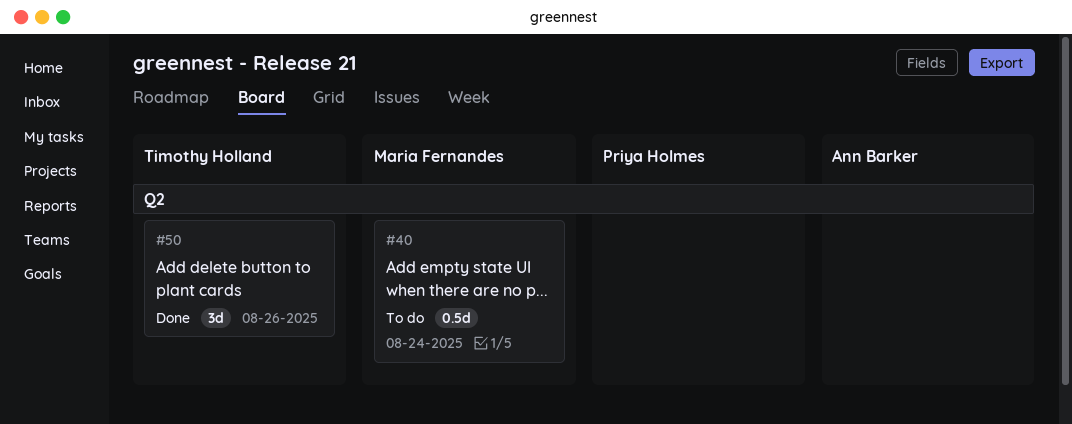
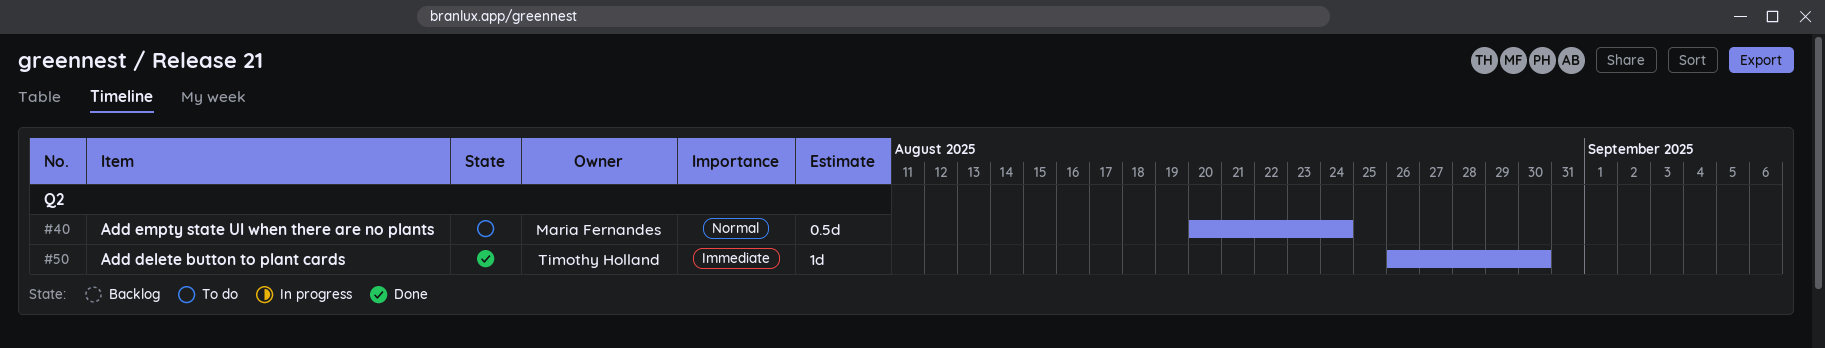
#50, estimate: 3d -> 1d
#50, due: Aug 26 -> Aug 30

